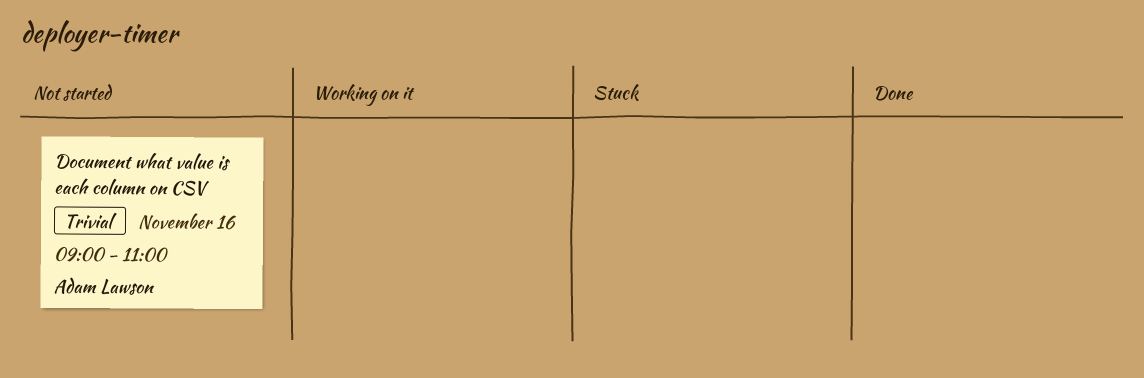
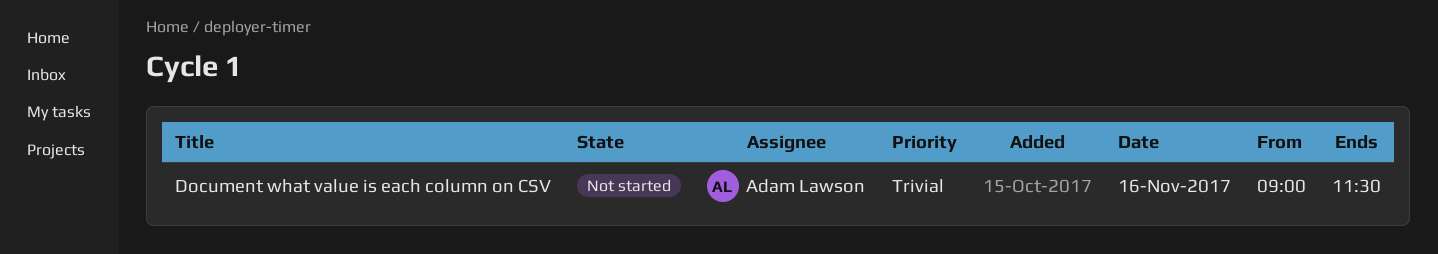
Document what value is each column on CSV, ends: 11:00 -> 11:30

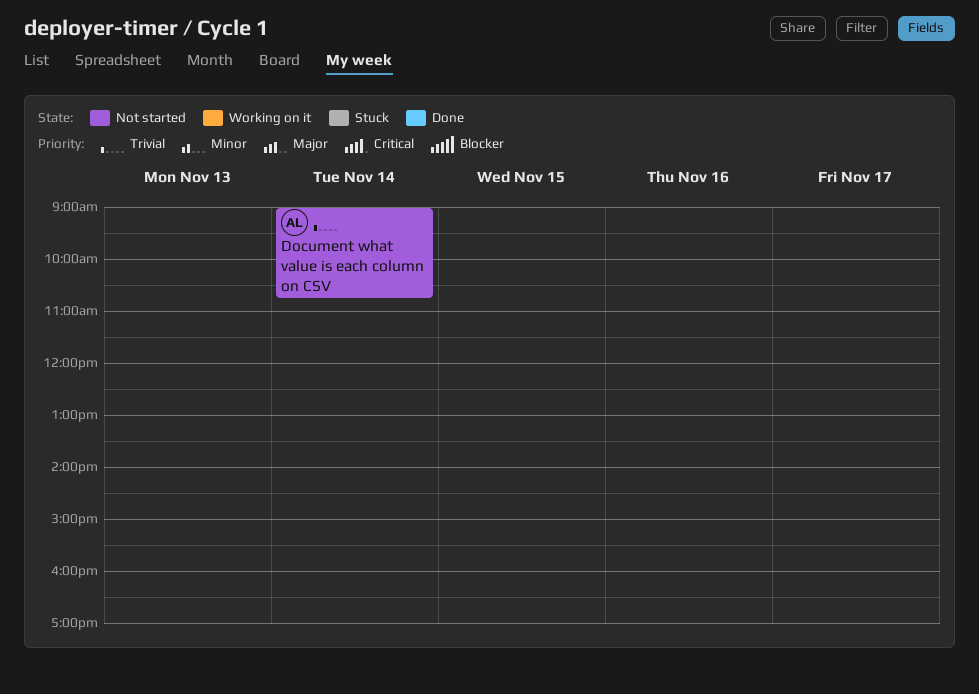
Document what value is each column on CSV, day: Nov 16 -> Nov 14
Document what value is each column on CSV, ends: 11:30 -> 10:45

